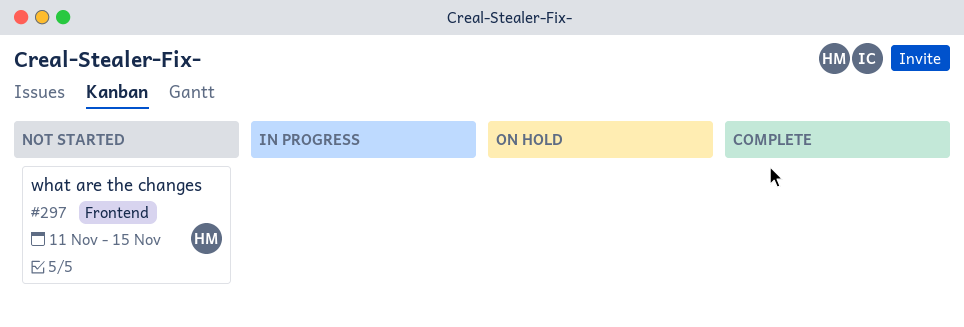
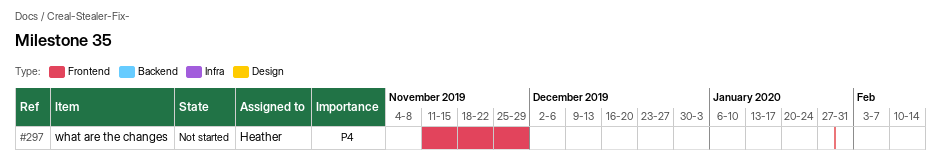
#297, due: Nov 15 -> Nov 29

